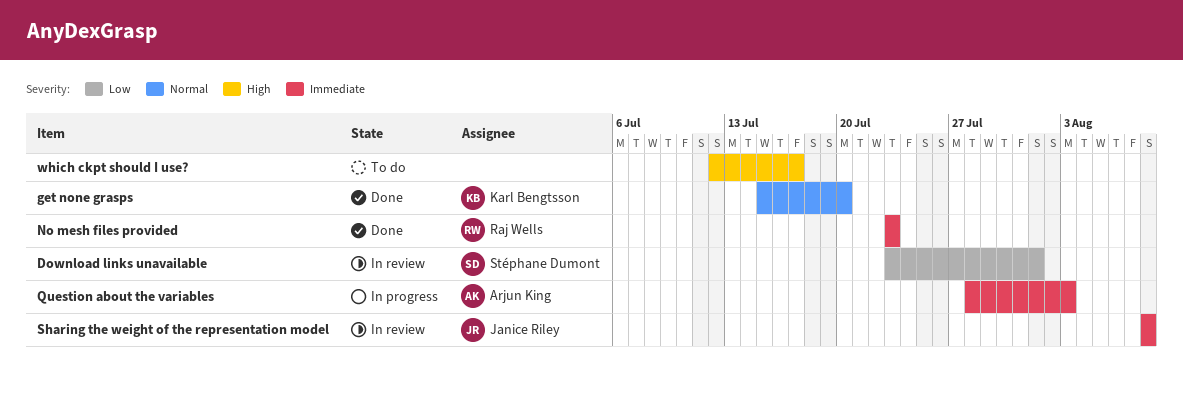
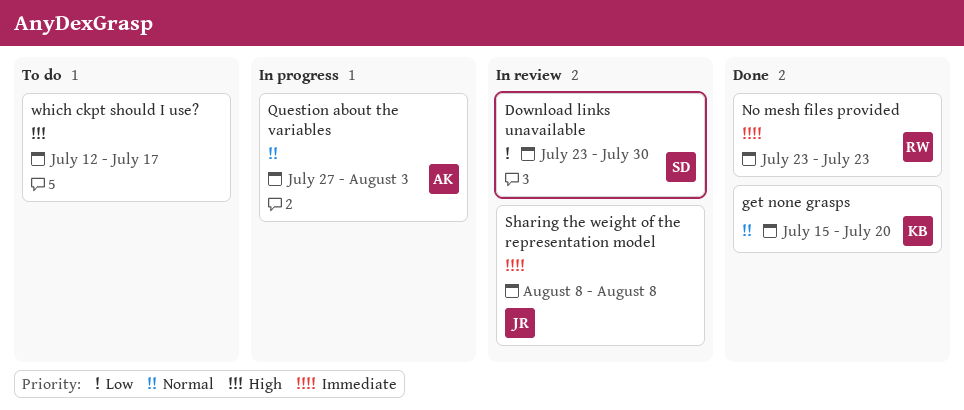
Download links unavailable, due: Aug 1 -> Jul 30
Question about the variables, priority: Immediate -> Normal
Question about the variables, start: Jul 28 -> Jul 27

